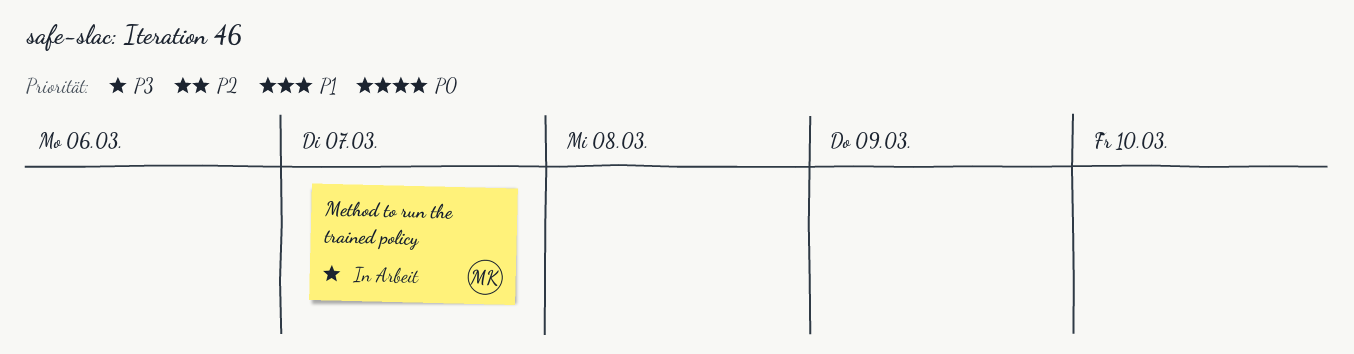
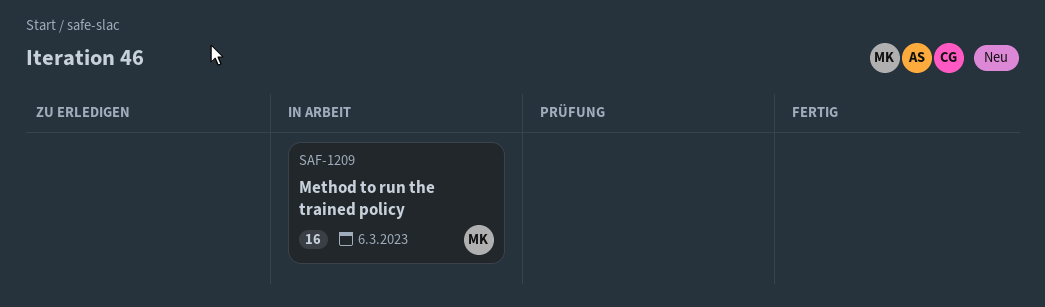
Method to run the trained policy, due: Mar 7 -> Mar 6

